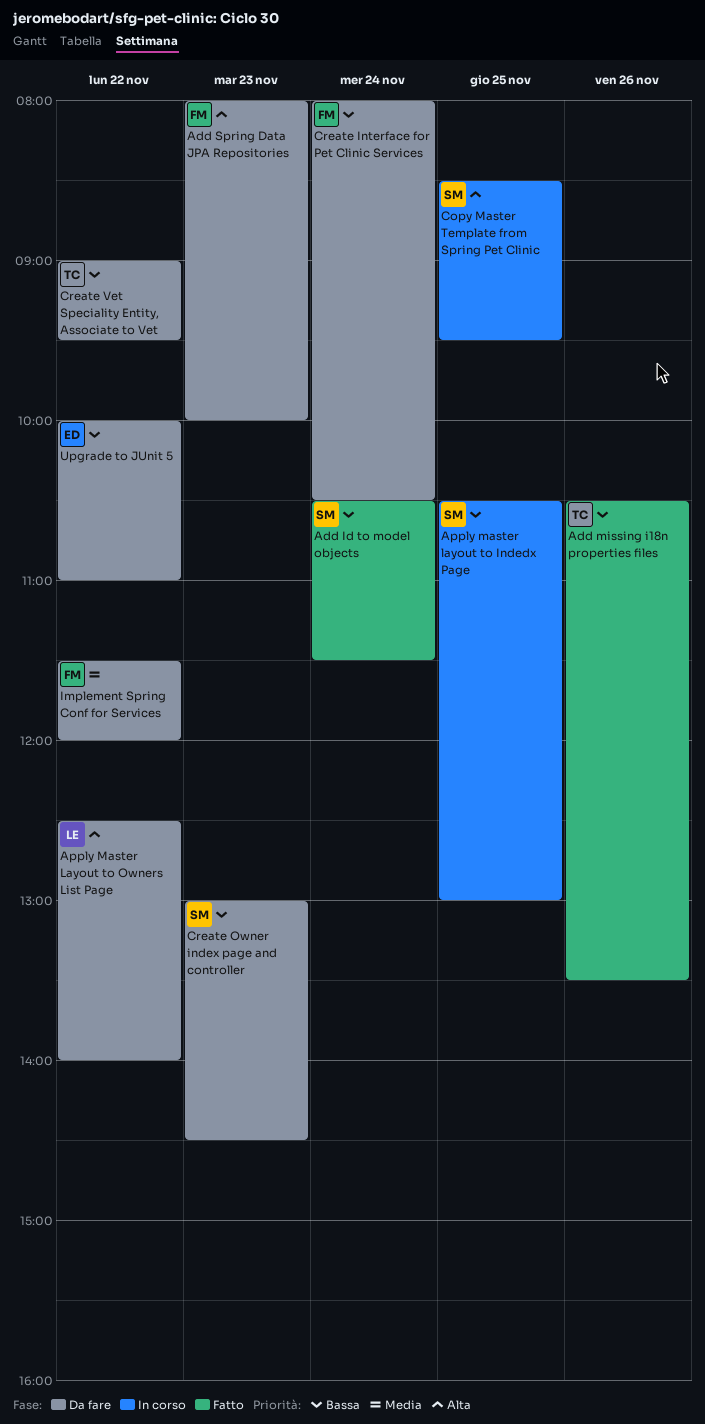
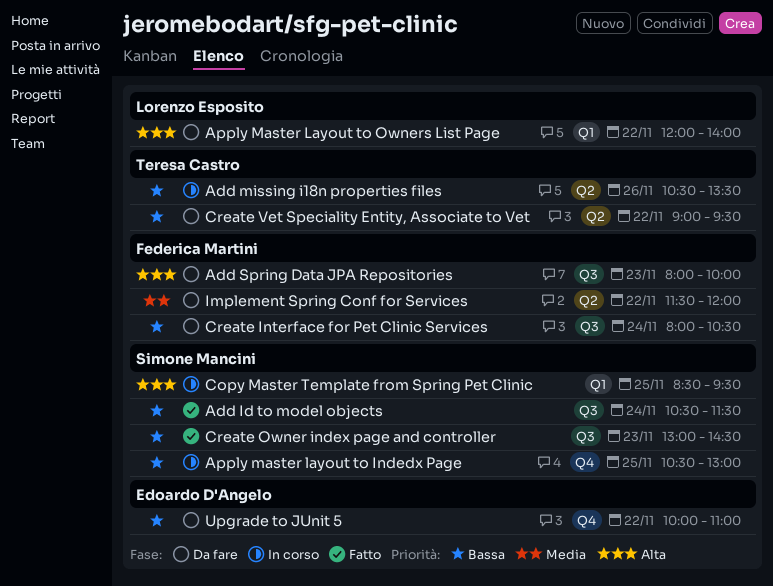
Add missing i18n properties files, status: Fatto -> In corso
Apply Master Layout to Owners List Page, begins: 12:30 -> 12:00
Create Owner index page and controller, status: Da fare -> Fatto

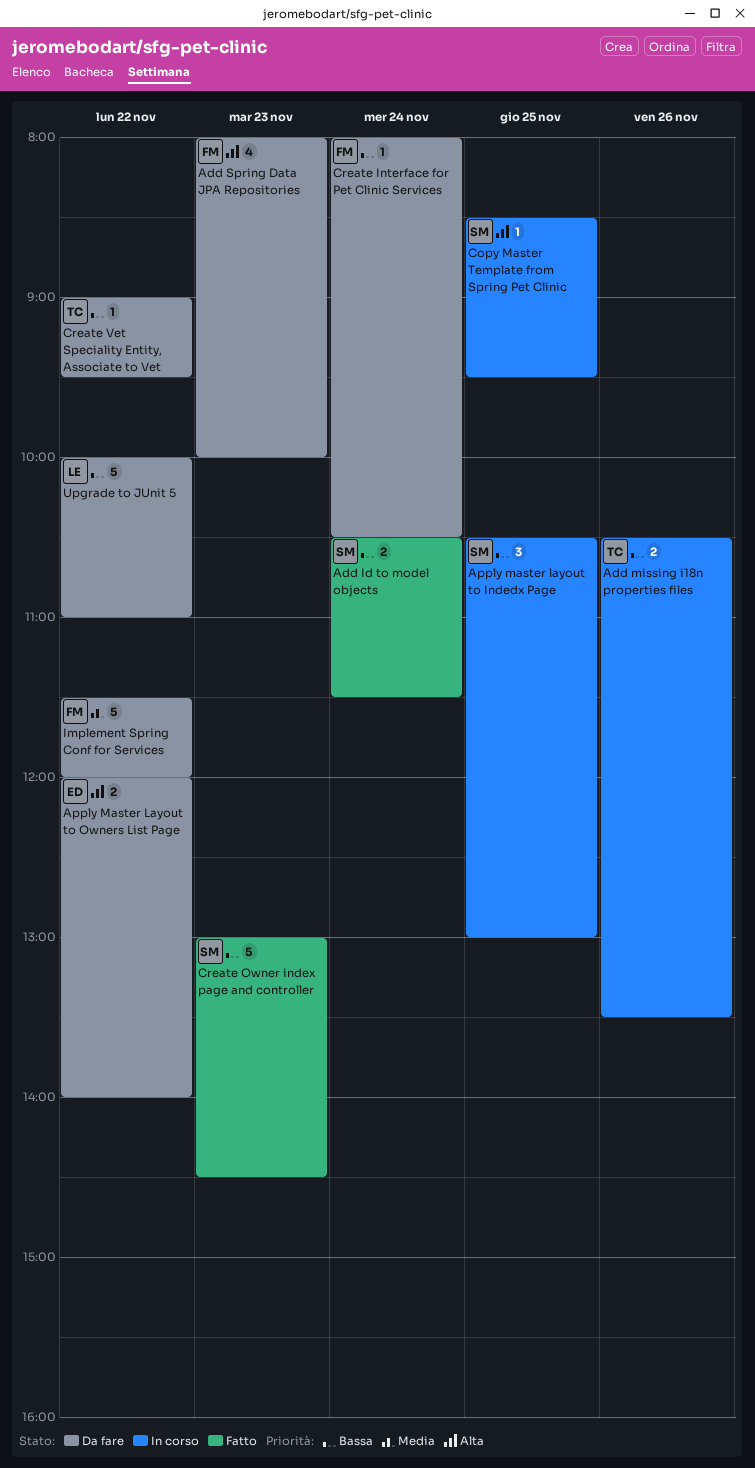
Apply Master Layout to Owners List Page, owner: Lorenzo Esposito -> Edoardo D'Angelo
Upgrade to JUnit 5, owner: Edoardo D'Angelo -> Lorenzo Esposito

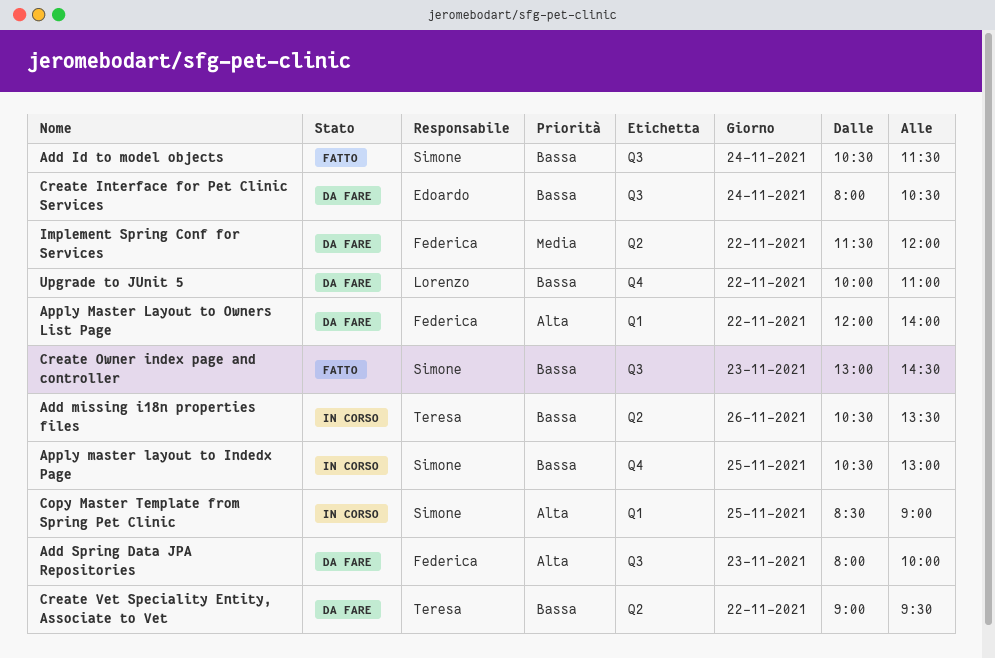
Apply Master Layout to Owners List Page, owner: Edoardo -> Federica
Copy Master Template from Spring Pet Clinic, ends: 09:30 -> 09:00
Create Interface for Pet Clinic Services, owner: Federica -> Edoardo

